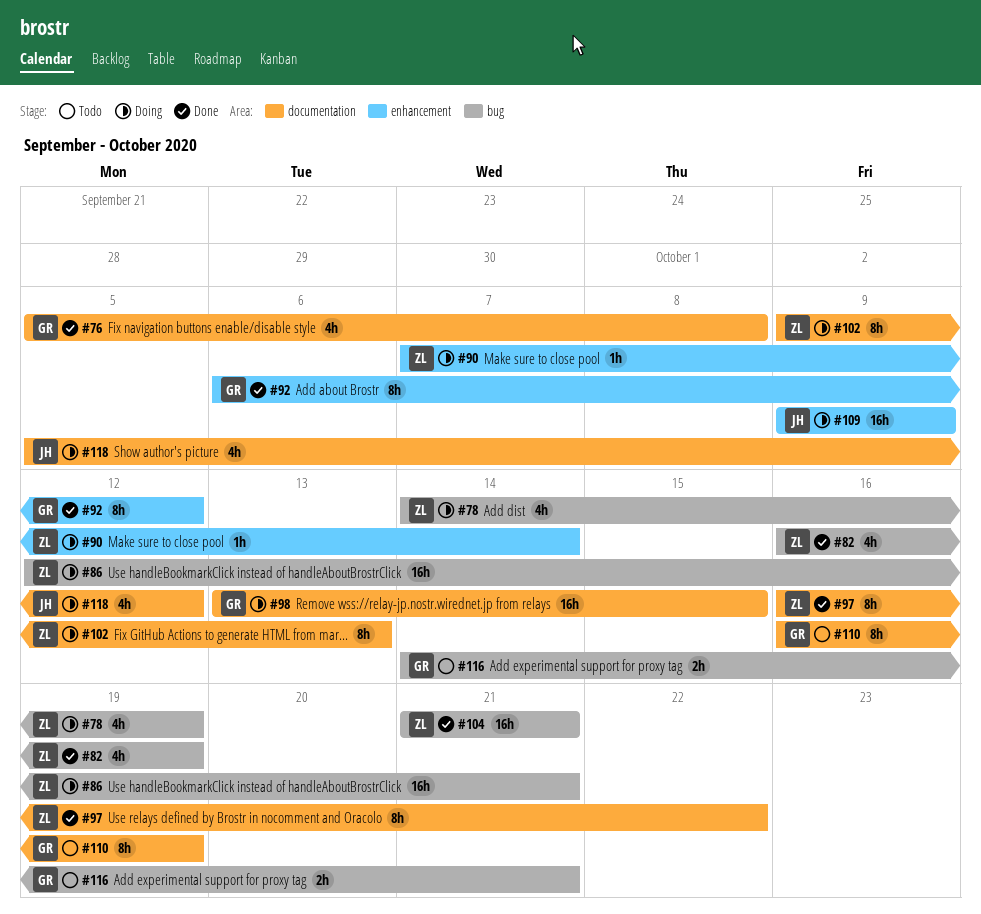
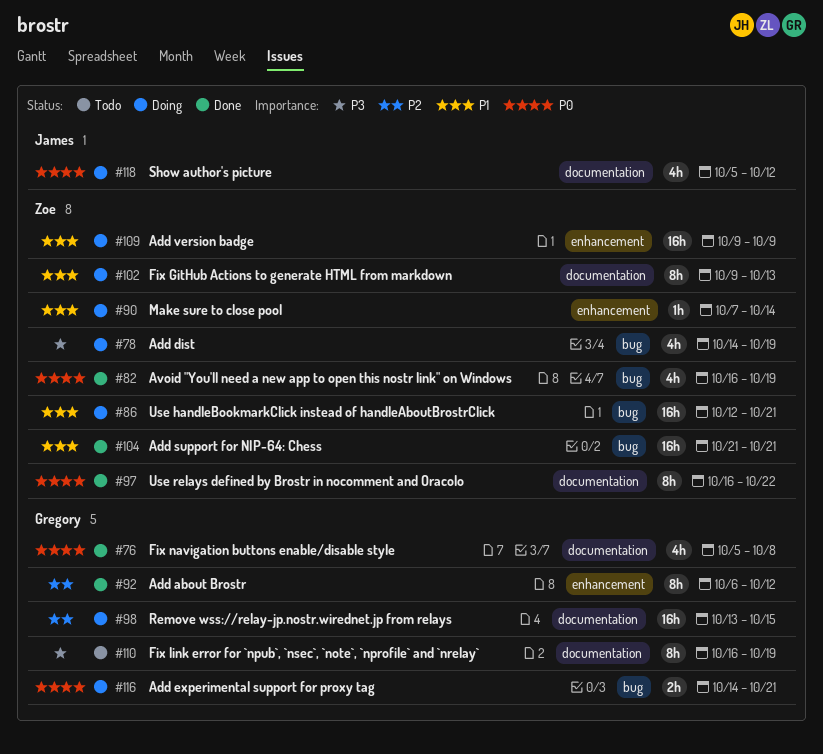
#109, owner: James -> Zoe
#116, status: Todo -> Doing

